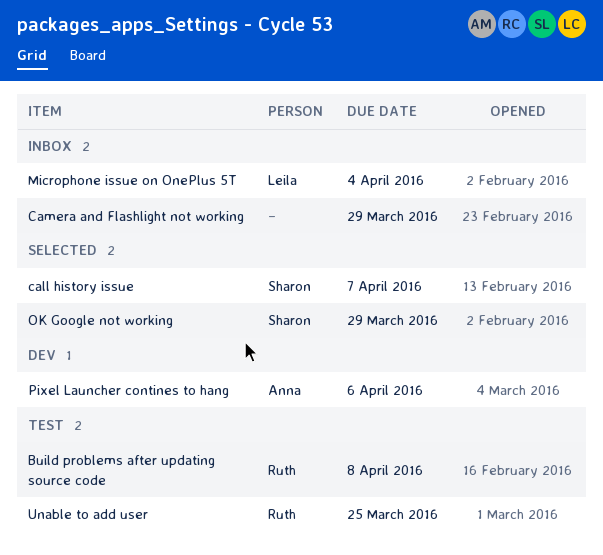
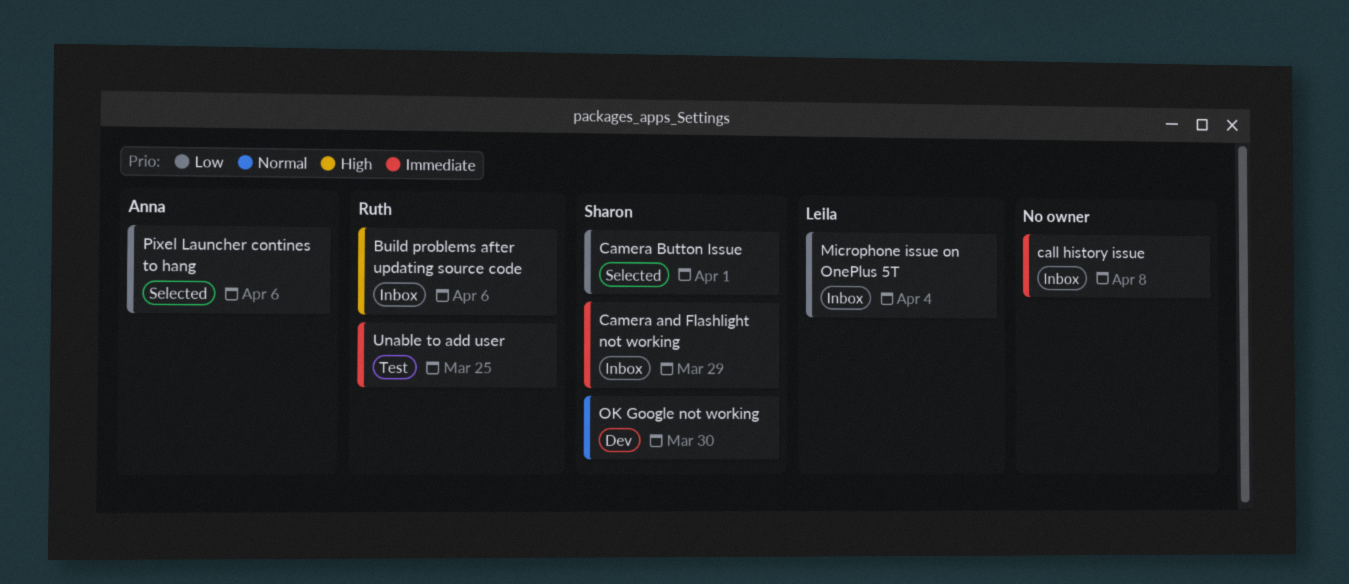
Build problems after updating source code, status: Test -> Inbox
Build problems after updating source code, due: Apr 8 -> Apr 6
call history issue, status: Selected -> Inbox
call history issue, owner: Sharon -> none
call history issue, due: Apr 7 -> Apr 8
Camera and Flashlight not working, owner: none -> Sharon
Camera Button Issue: none -> present
OK Google not working, status: Selected -> Dev
OK Google not working, due: Mar 29 -> Mar 30
Pixel Launcher contines to hang, status: Dev -> Selected

